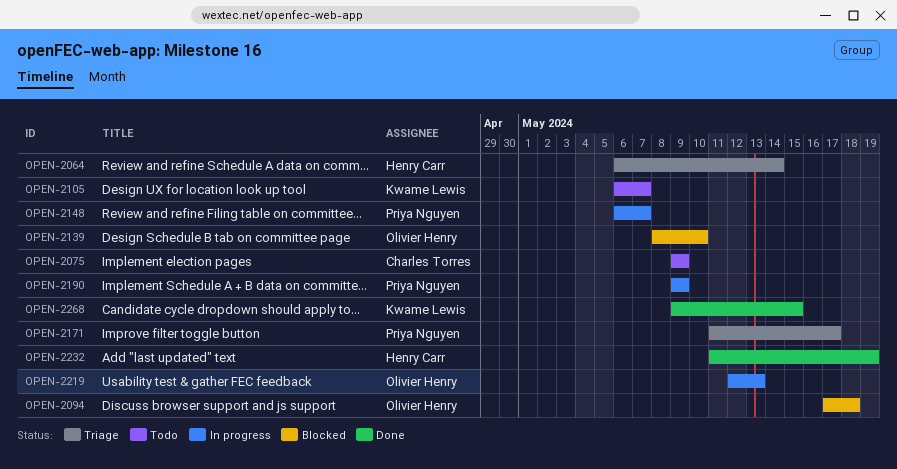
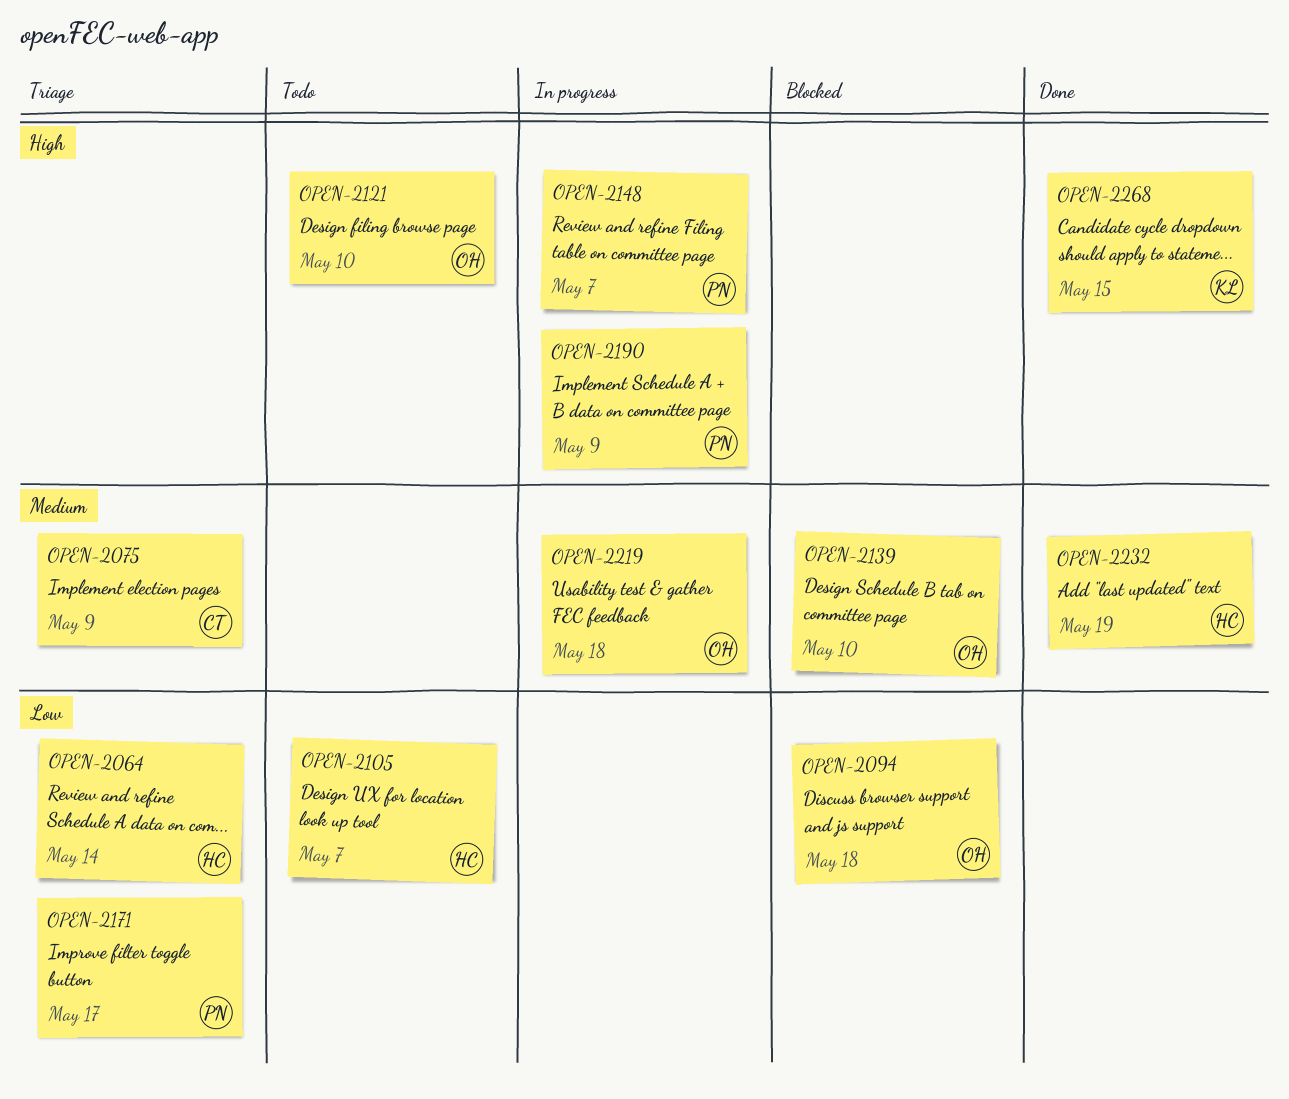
OPEN-2075, status: Todo -> Triage
OPEN-2105, owner: Kwame Lewis -> Henry Carr
OPEN-2121: none -> present
OPEN-2219, due: May 13 -> May 18

